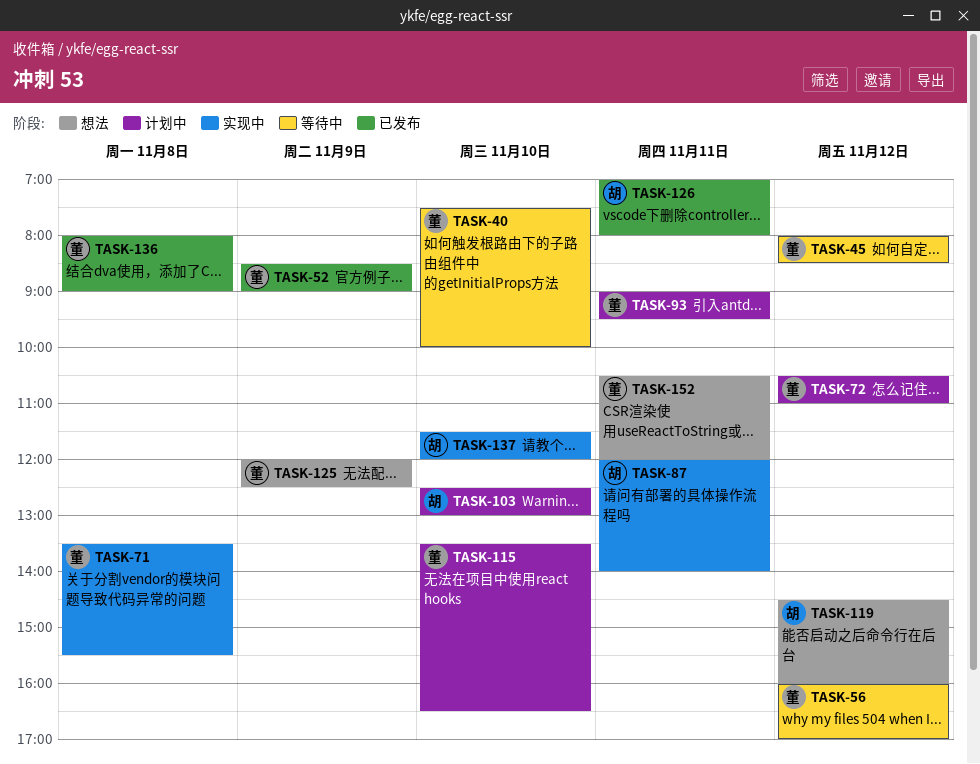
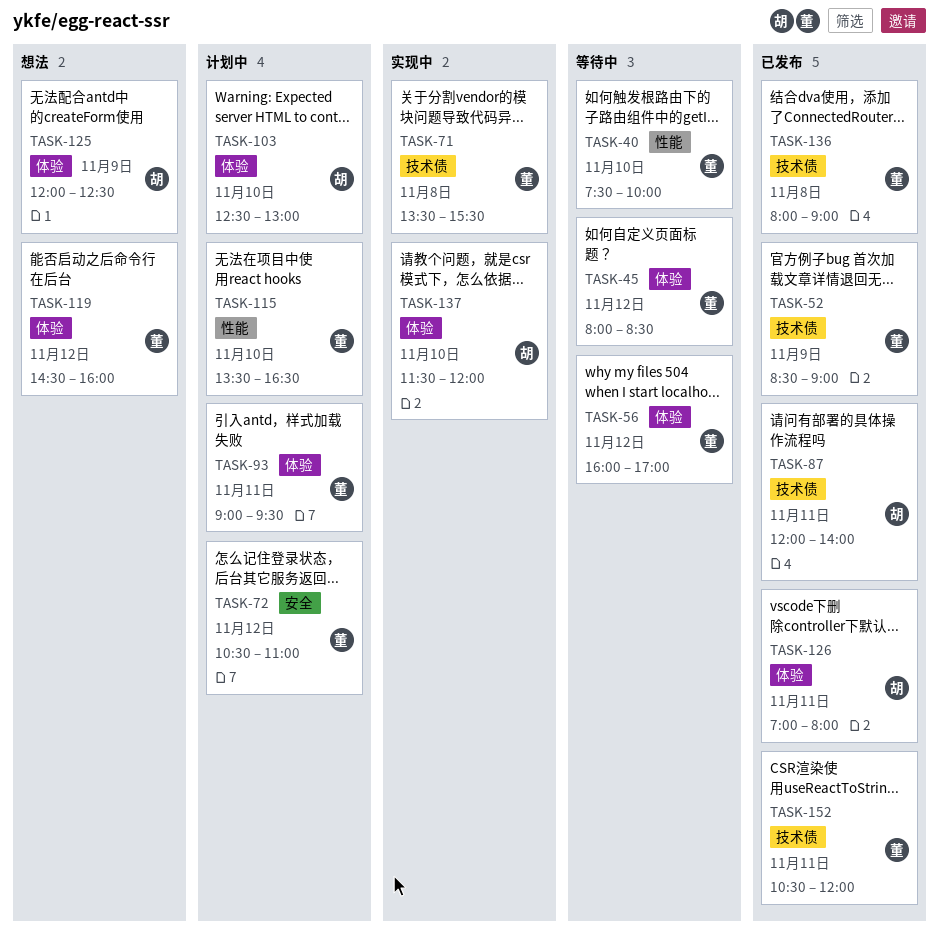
TASK-87, status: 实现中 -> 已发布
TASK-119, owner: 胡 -> 董
TASK-125, owner: 董 -> 胡
TASK-152, status: 想法 -> 已发布

